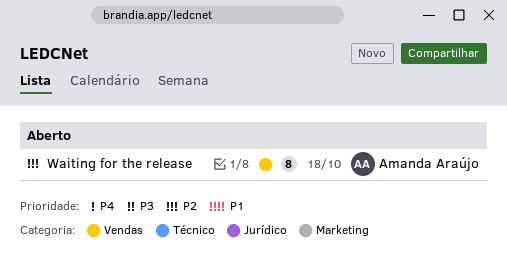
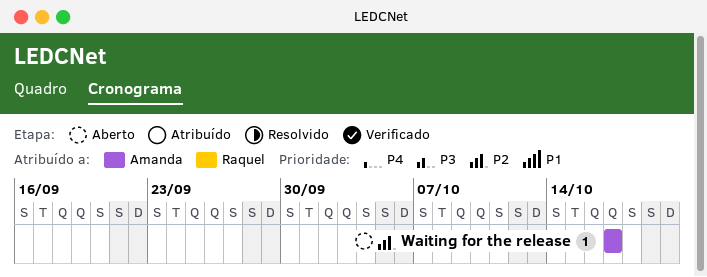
Waiting for the release, estimate: 8 -> 1
Waiting for the release, due: Oct 18 -> Oct 17

